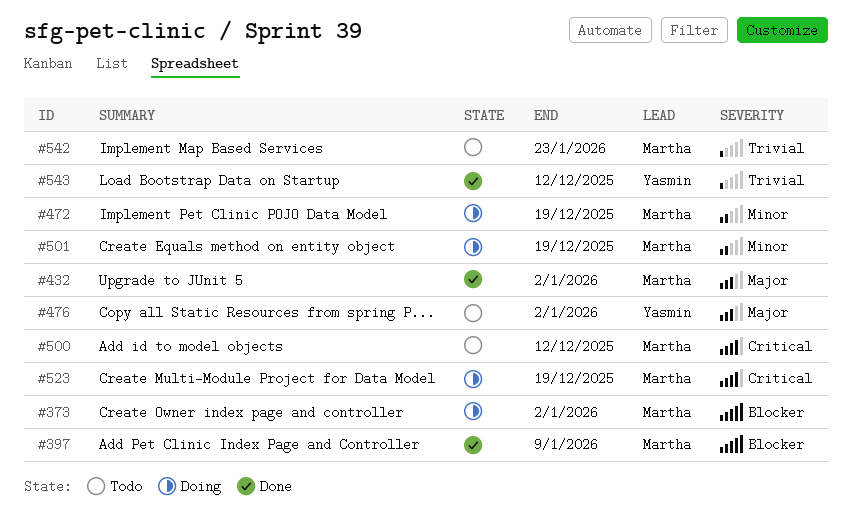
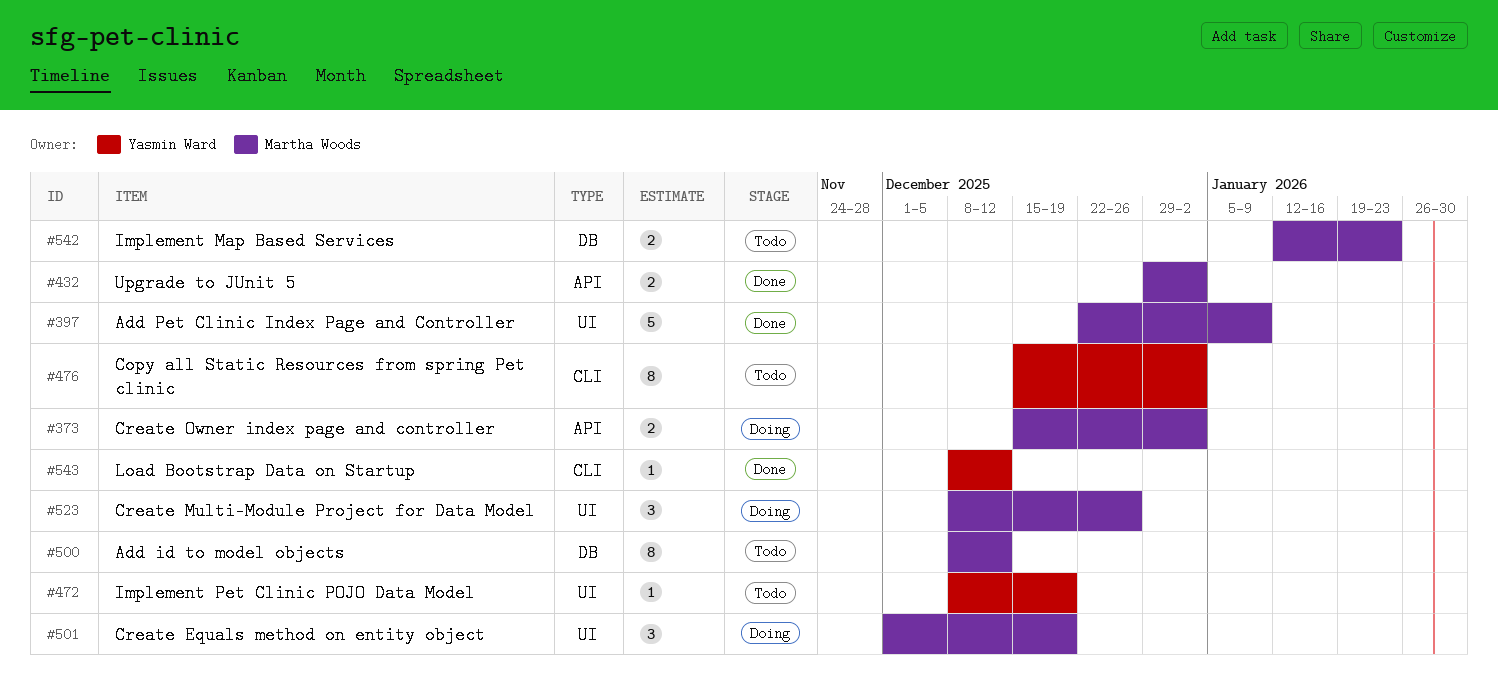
#472, status: Doing -> Todo
#472, owner: Martha Woods -> Yasmin Ward
#523, due: Dec 19 -> Dec 26

